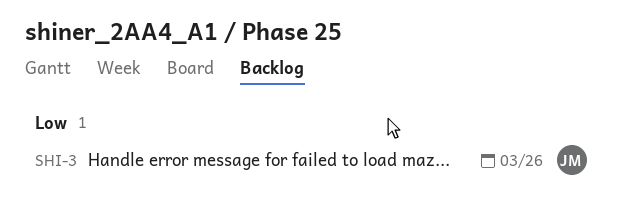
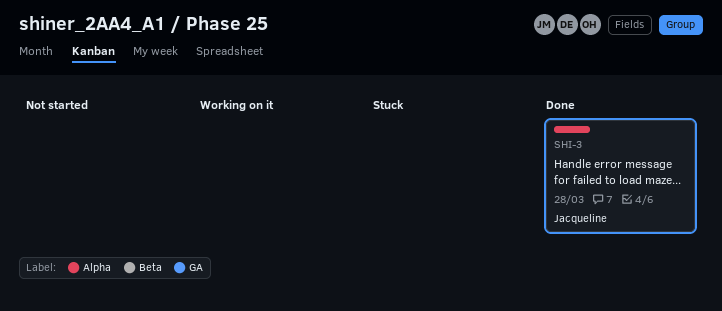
SHI-3, due: Mar 26 -> Mar 28

